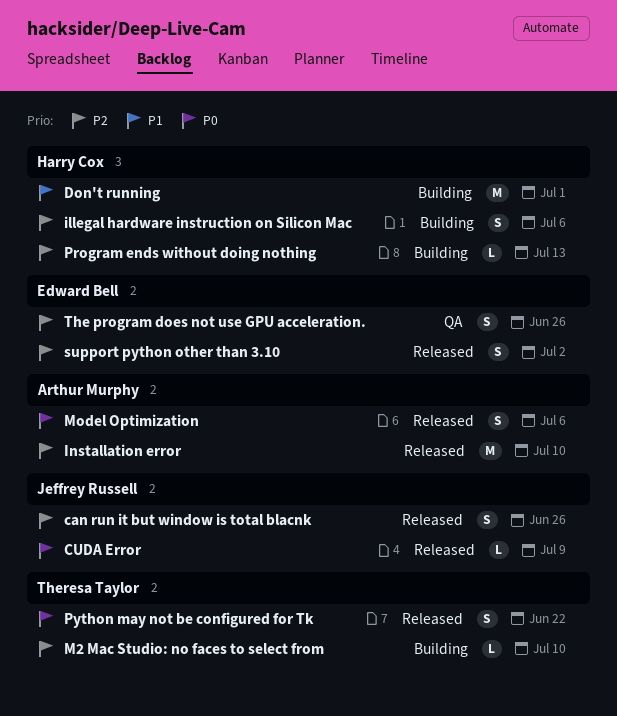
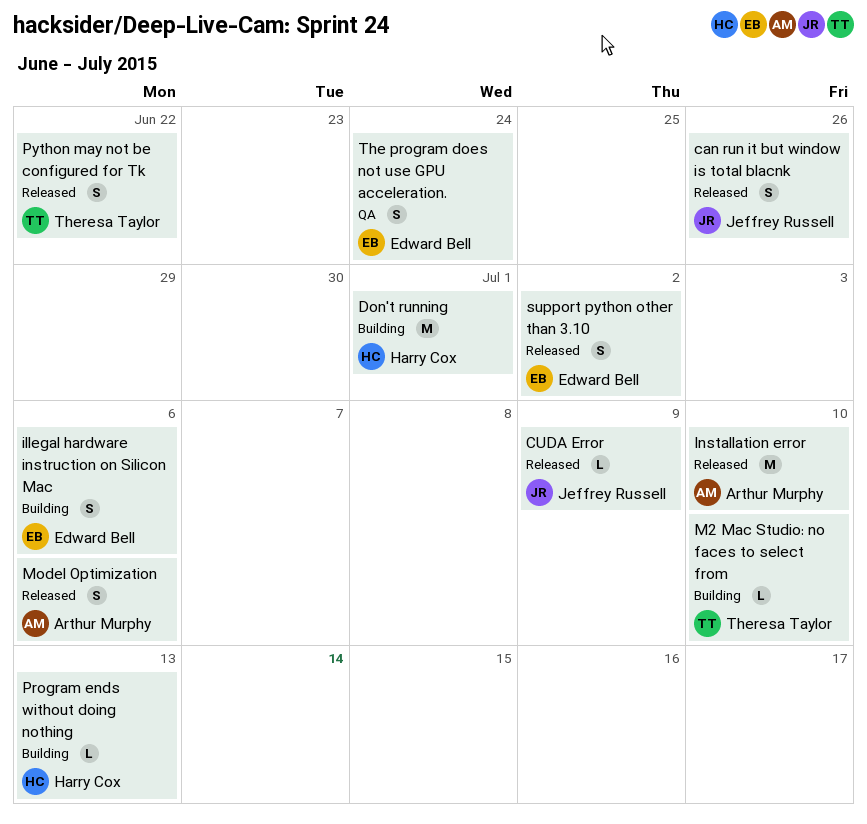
illegal hardware instruction on Silicon Mac, owner: Harry Cox -> Edward Bell
The program does not use GPU acceleration., due: Jun 26 -> Jun 24

